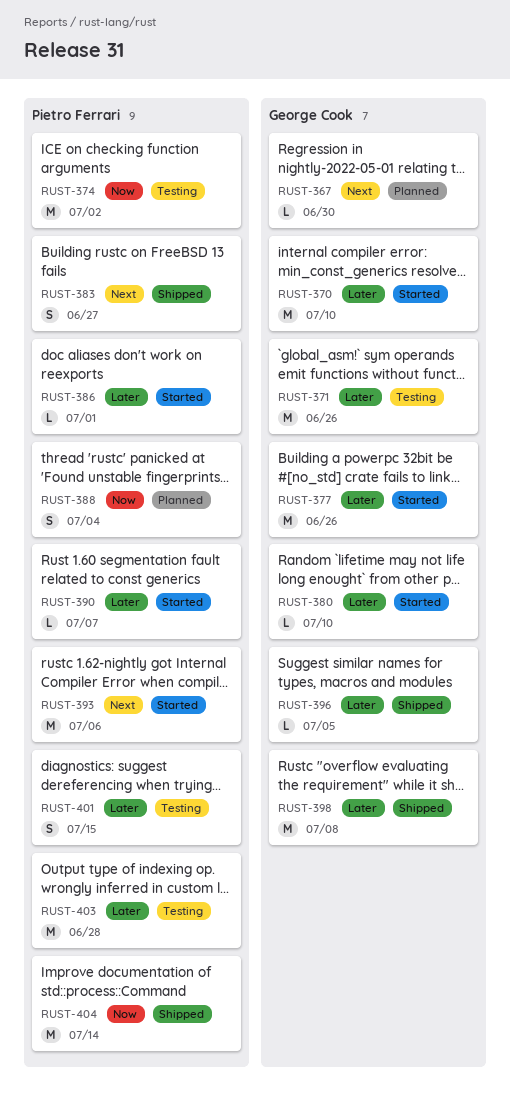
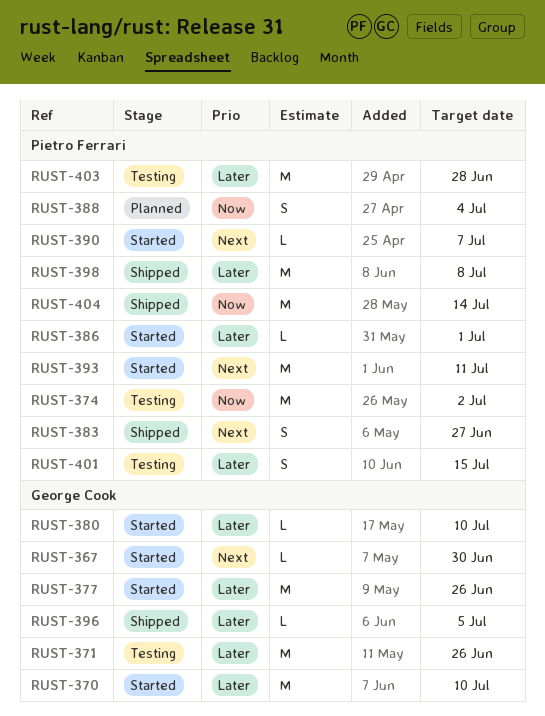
RUST-367, status: Planned -> Started
RUST-390, priority: Later -> Next
RUST-393, due: Jul 6 -> Jul 11
RUST-398, owner: George Cook -> Pietro Ferrari

